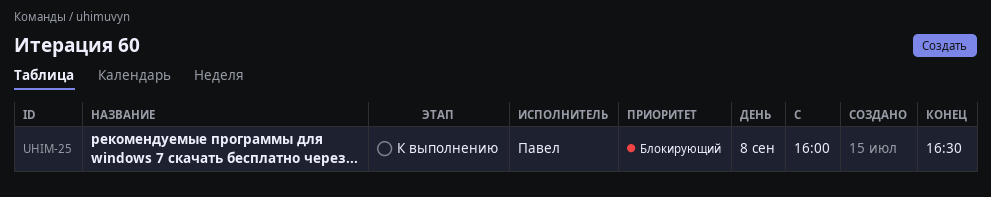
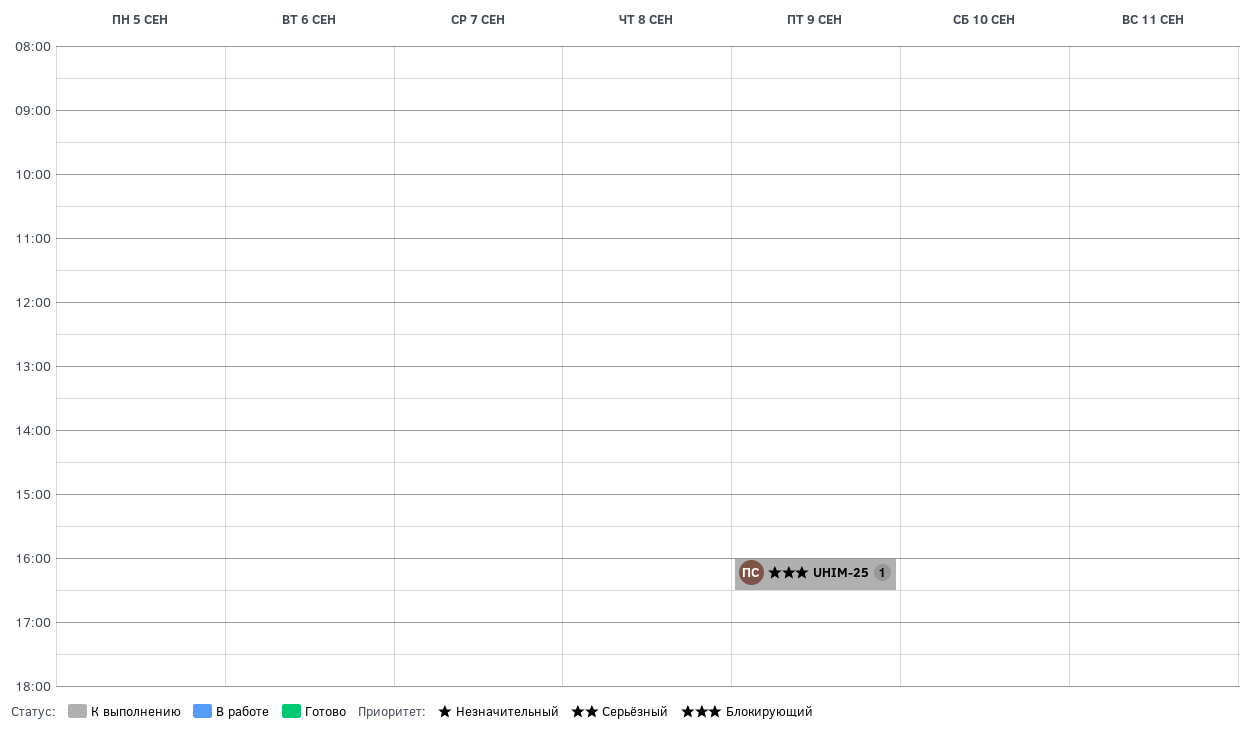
UHIM-25, day: Sep 8 -> Sep 9

